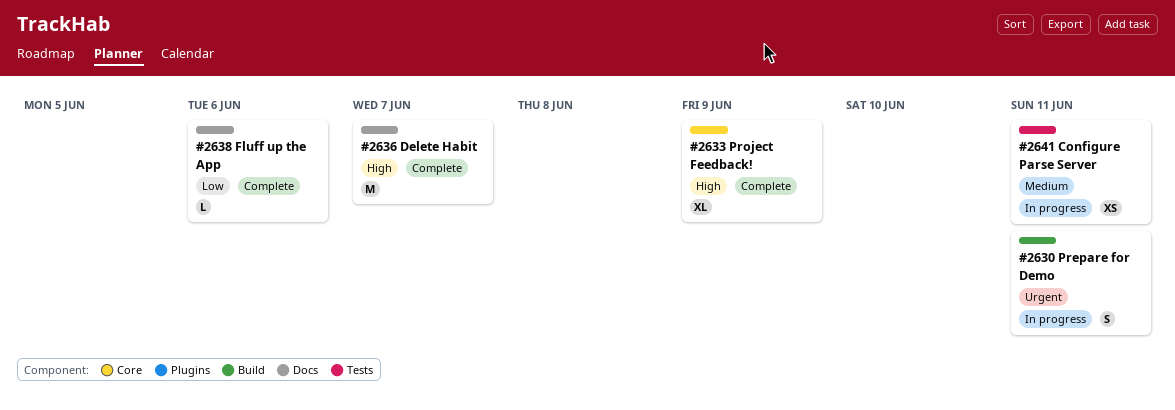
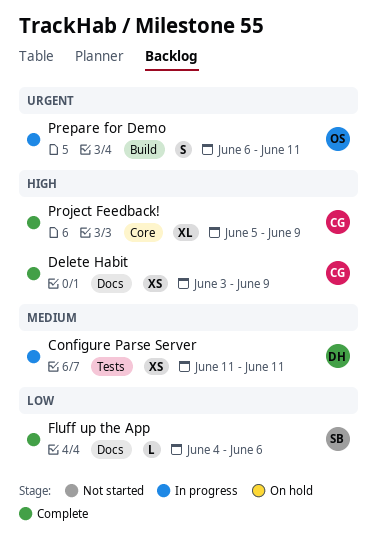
Delete Habit, estimate: M -> XS
Delete Habit, due: Jun 7 -> Jun 9

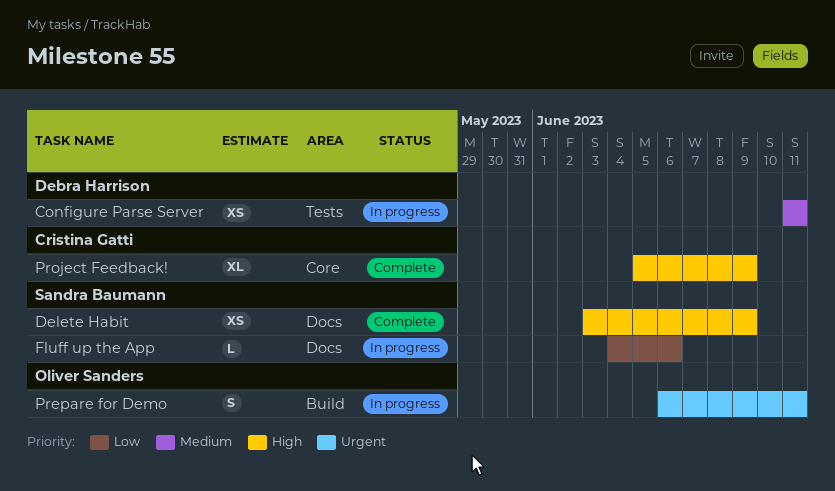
Delete Habit, owner: Cristina Gatti -> Sandra Baumann
Fluff up the App, status: Complete -> In progress

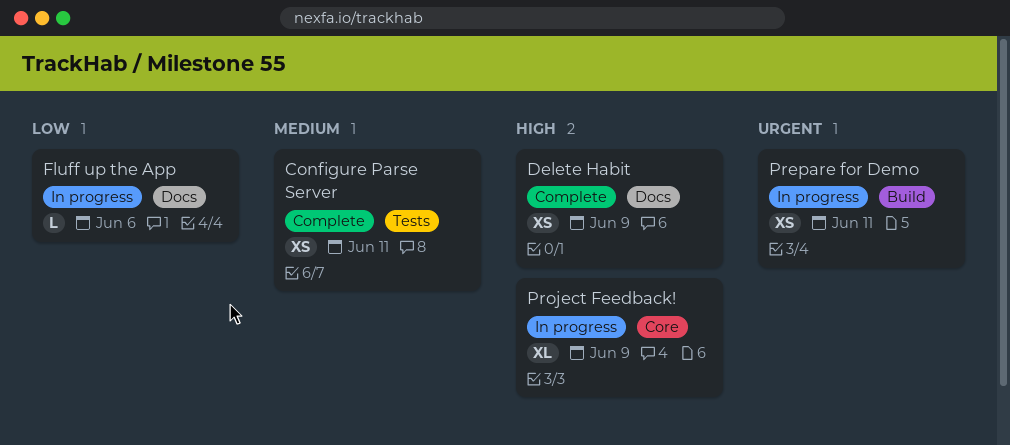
Configure Parse Server, status: In progress -> Complete
Prepare for Demo, estimate: S -> XS
Project Feedback!, status: Complete -> In progress

